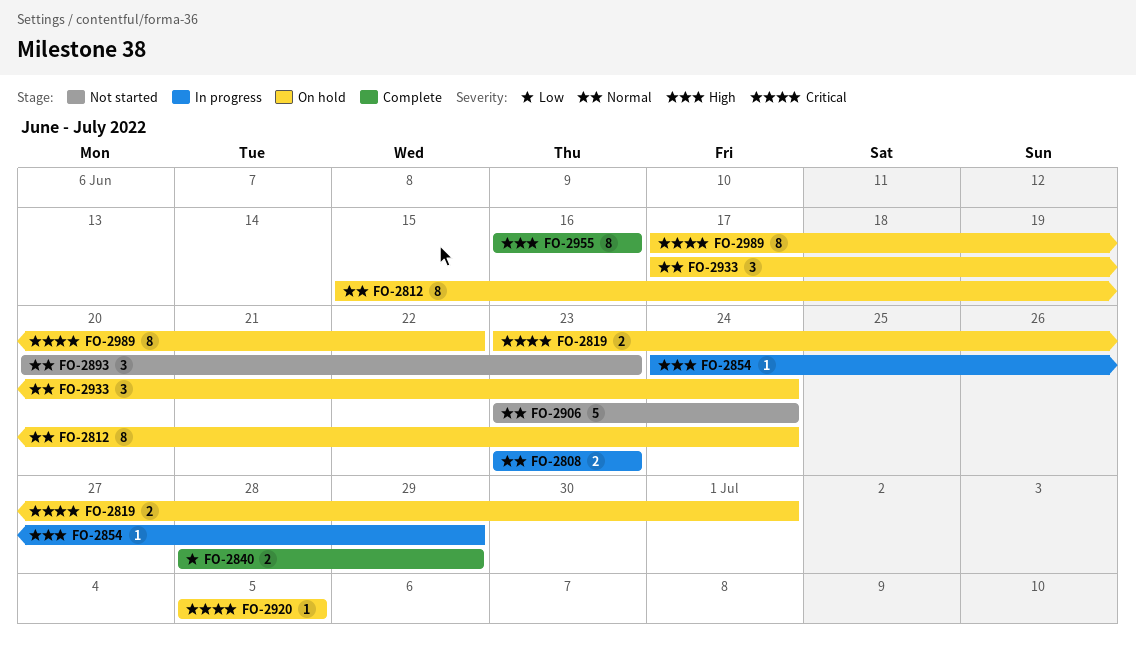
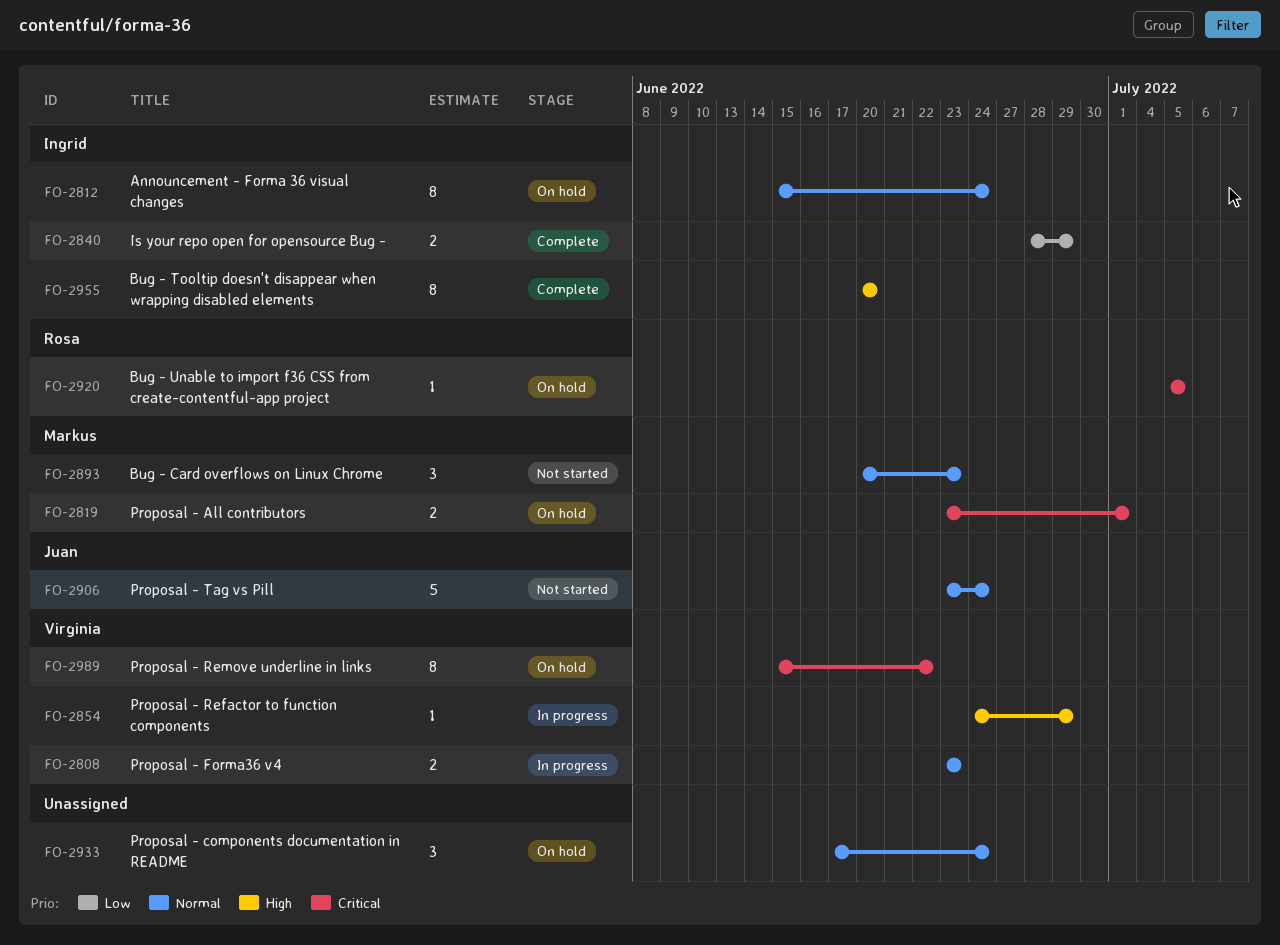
FO-2955, start: Jun 16 -> Jun 20
FO-2955, due: Jun 16 -> Jun 20
FO-2989, start: Jun 17 -> Jun 15

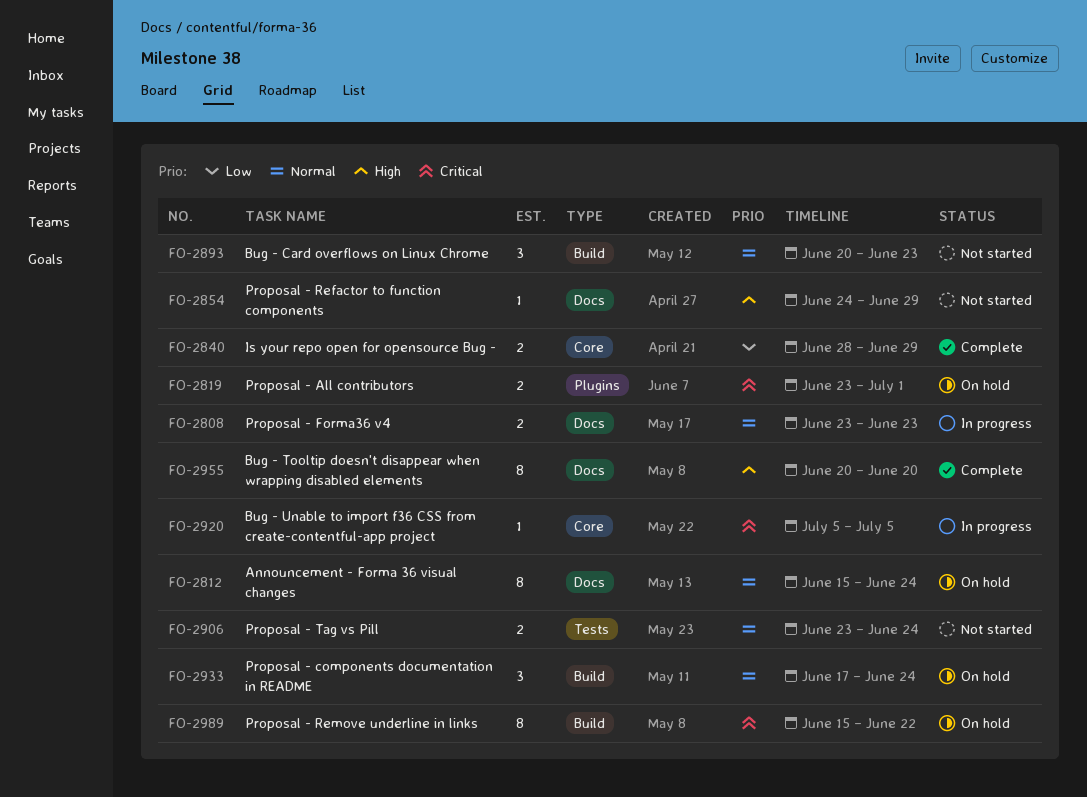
FO-2854, status: In progress -> Not started
FO-2906, estimate: 5 -> 2
FO-2920, status: On hold -> In progress

